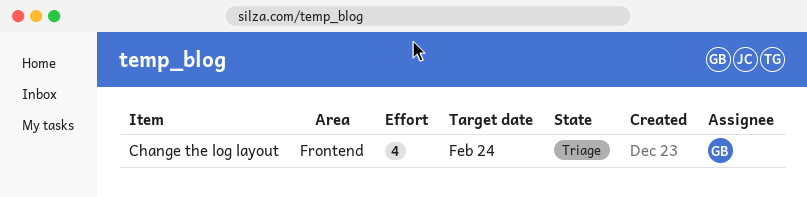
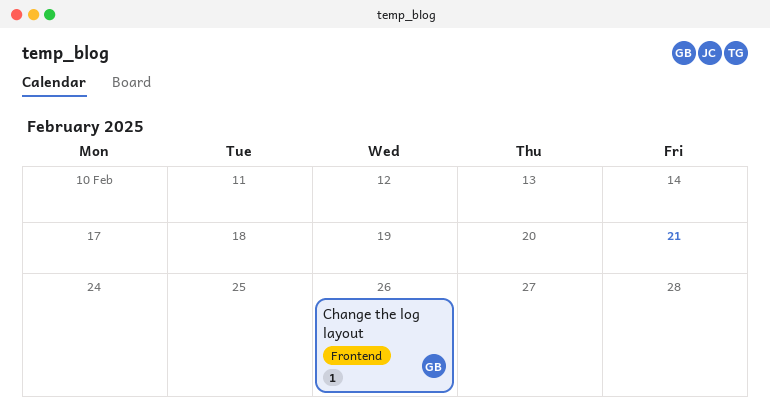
Change the log layout, estimate: 4 -> 1
Change the log layout, due: Feb 24 -> Feb 26

